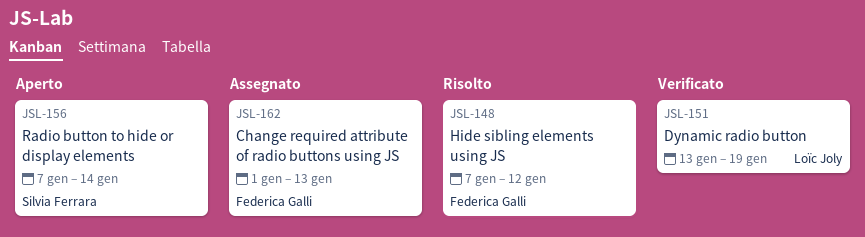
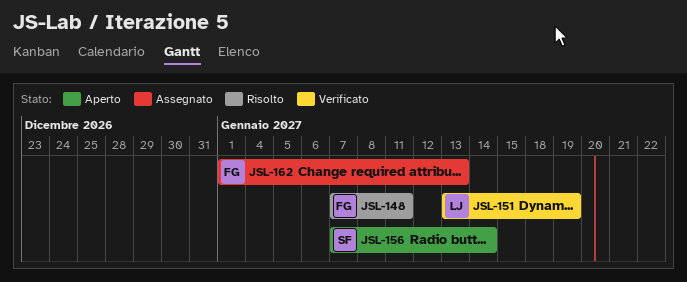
JSL-148, due: Jan 12 -> Jan 11

